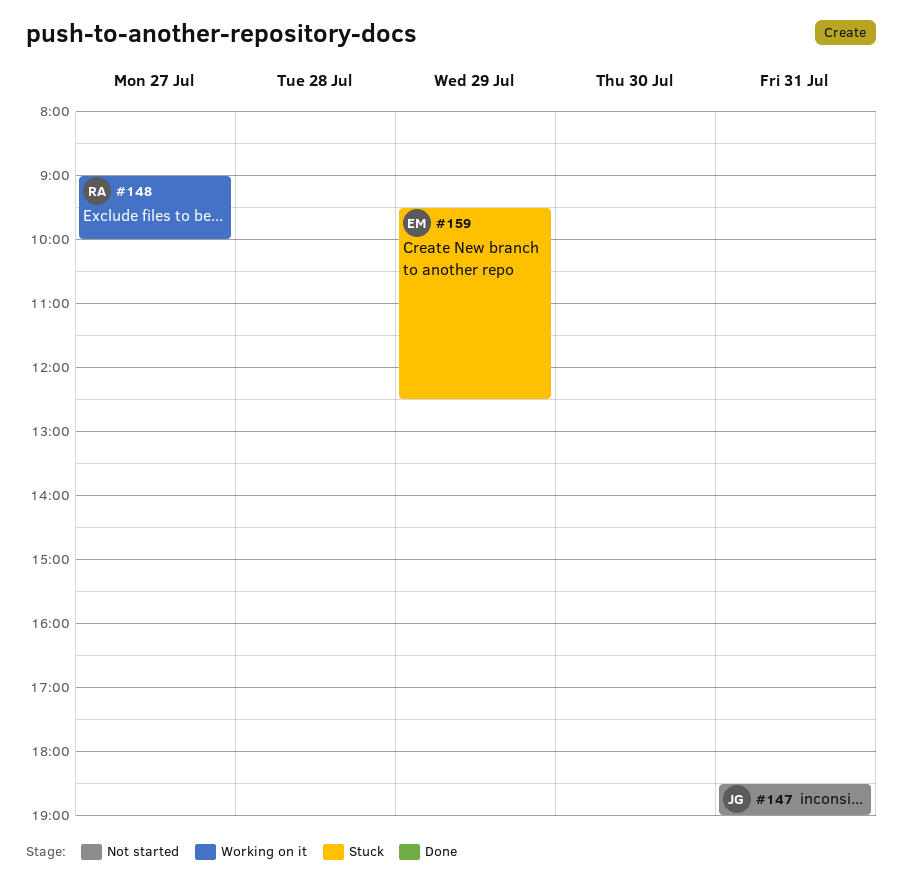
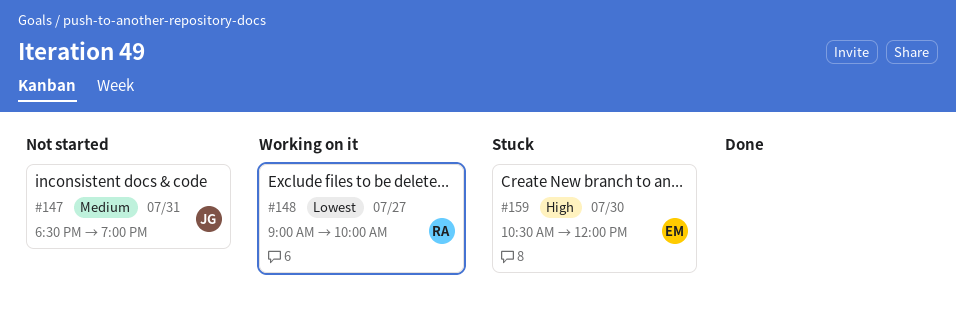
#159, day: Jul 29 -> Jul 30
#159, begins: 09:30 -> 10:30
#159, ends: 12:30 -> 12:00

